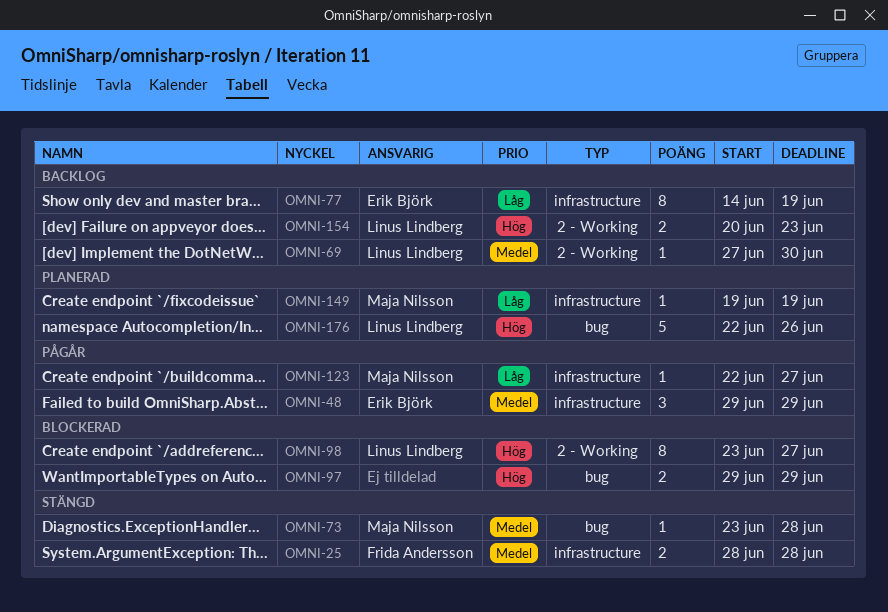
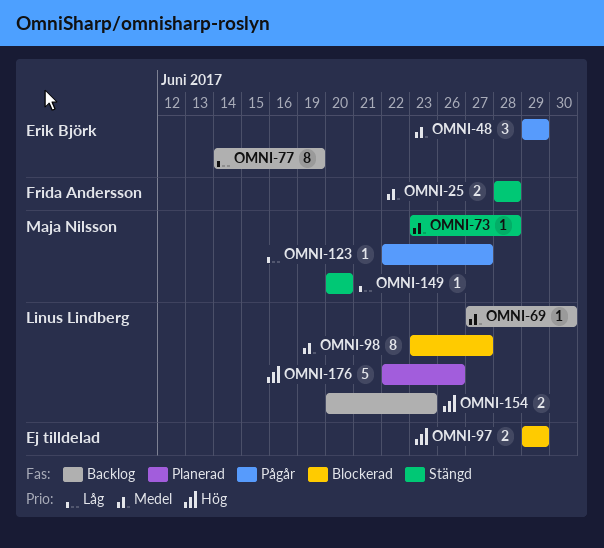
OMNI-98, priority: Hög -> Medel
OMNI-149, status: Planerad -> Stängd
OMNI-149, start: Jun 19 -> Jun 20
OMNI-149, due: Jun 19 -> Jun 20

